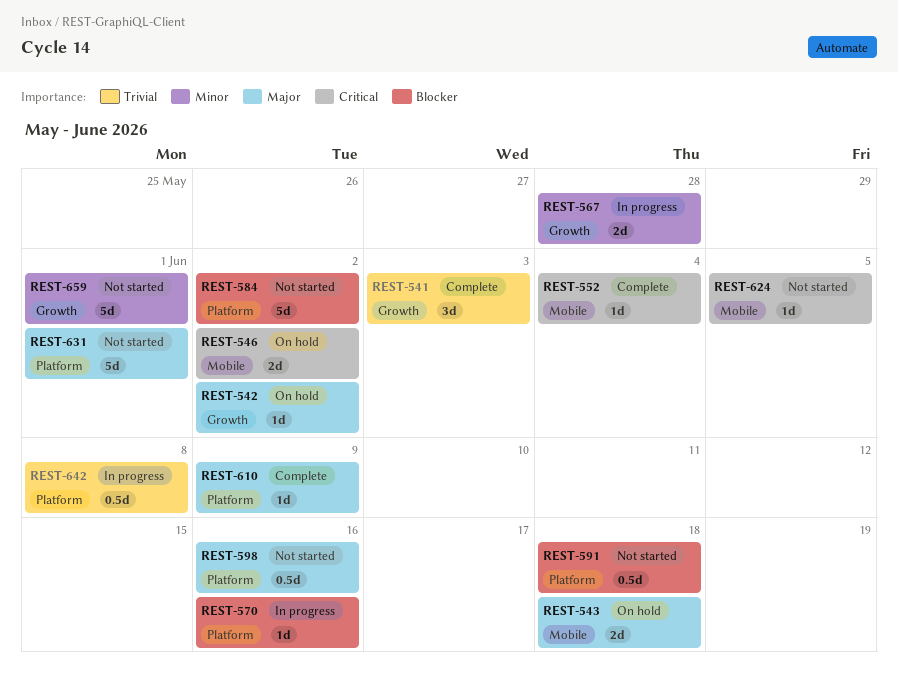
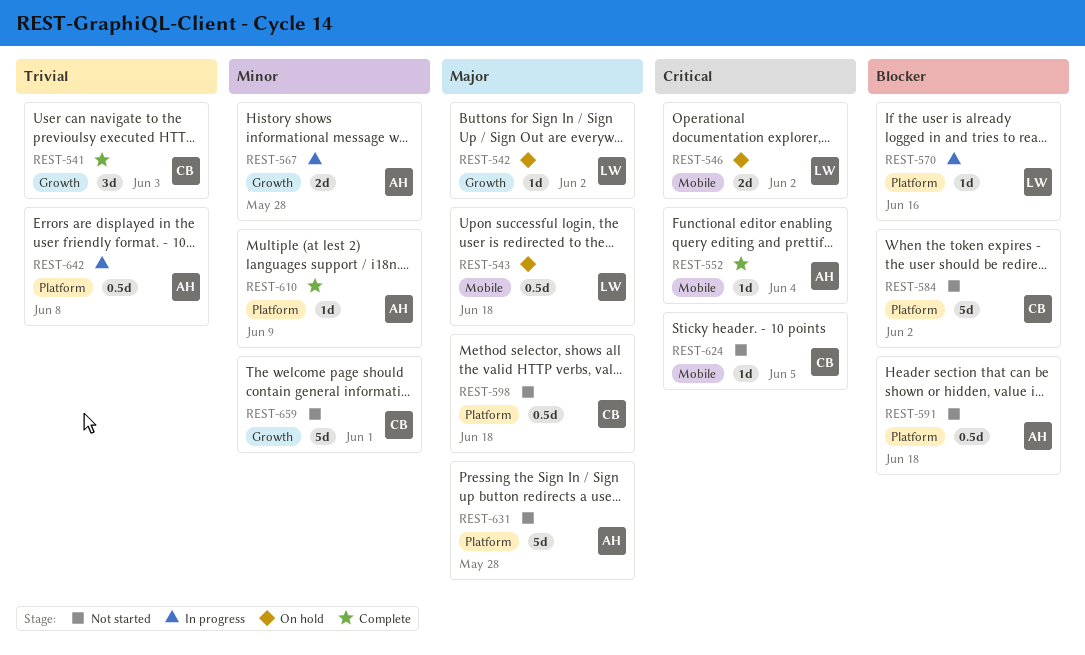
REST-543, estimate: 2d -> 0.5d
REST-598, due: Jun 16 -> Jun 18
REST-610, priority: Major -> Minor
REST-631, due: Jun 1 -> May 28

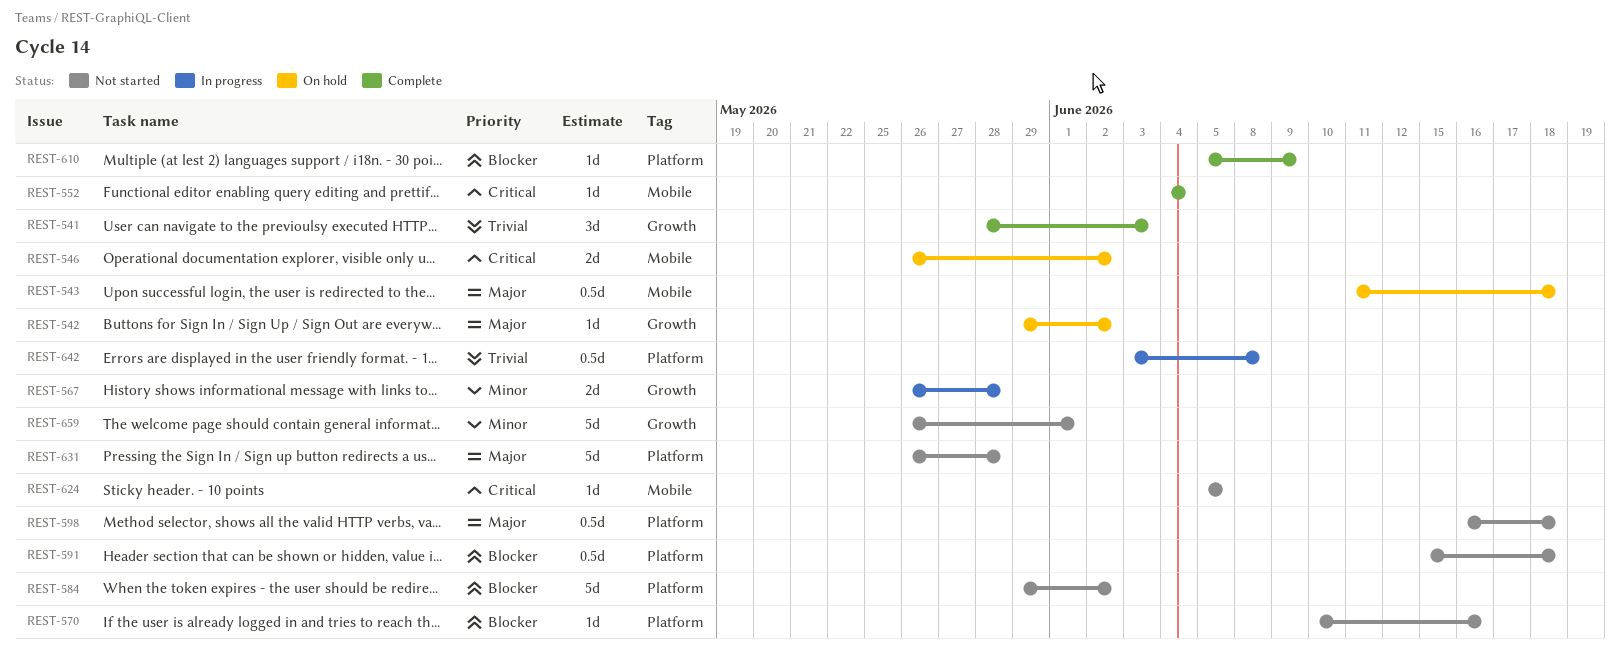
REST-570, status: In progress -> Not started
REST-610, priority: Minor -> Blocker

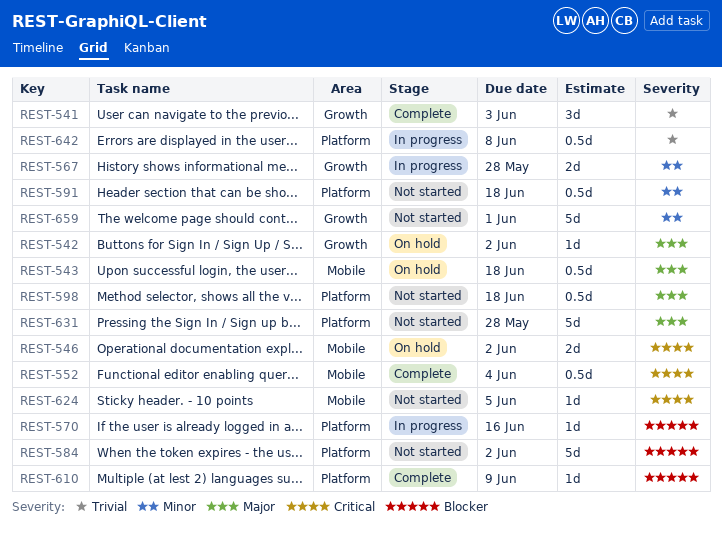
REST-552, estimate: 1d -> 0.5d
REST-570, status: Not started -> In progress
REST-591, priority: Blocker -> Minor

